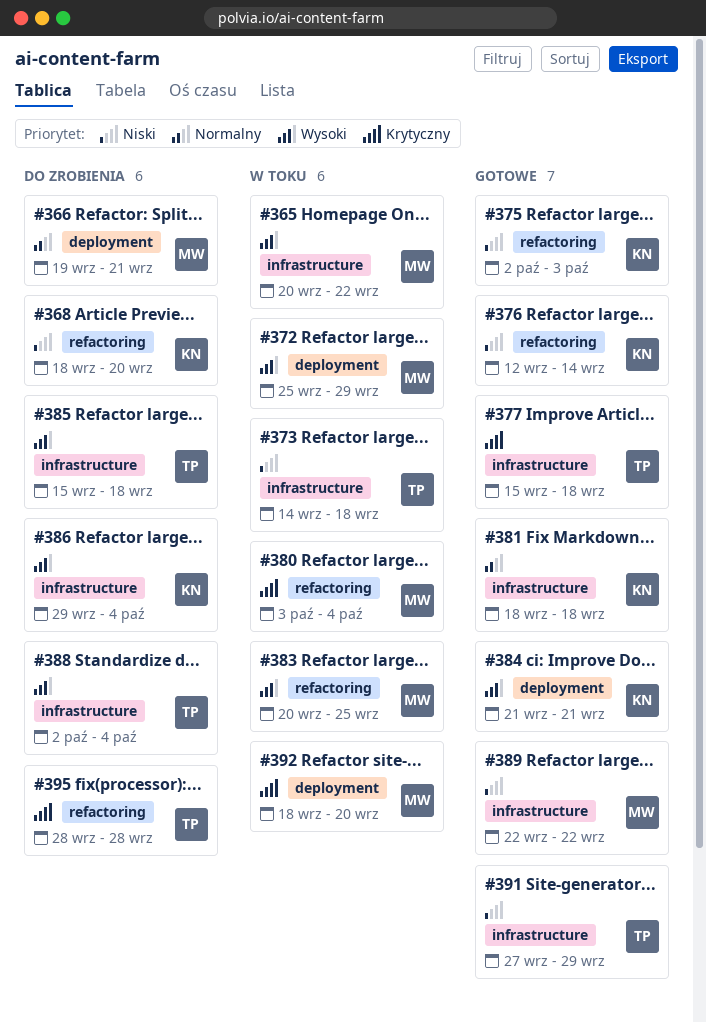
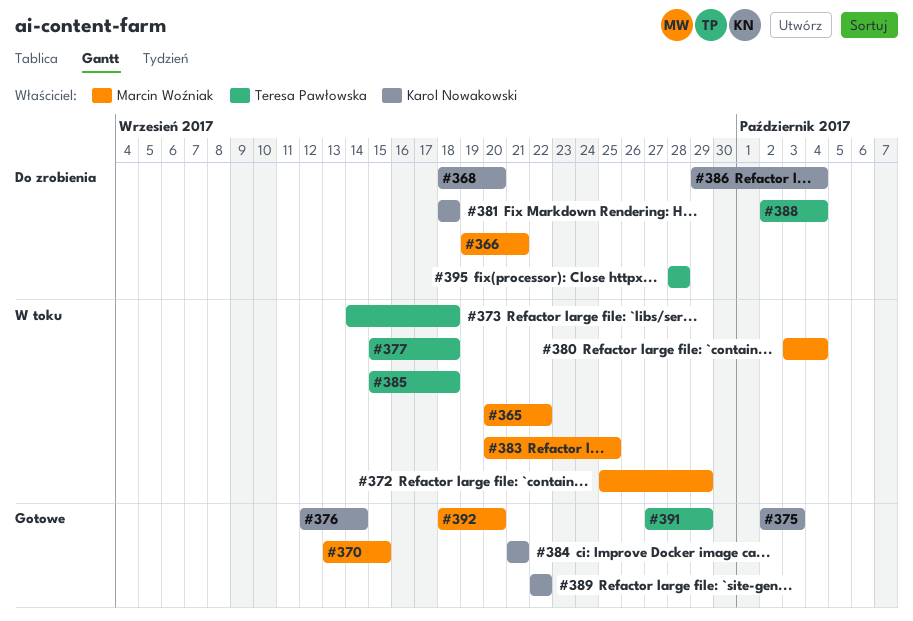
#370: none -> present
#377, status: Gotowe -> W toku
#381, status: Gotowe -> Do zrobienia
#385, status: Do zrobienia -> W toku
#389, owner: Marcin Woźniak -> Karol Nowakowski
#392, status: W toku -> Gotowe

